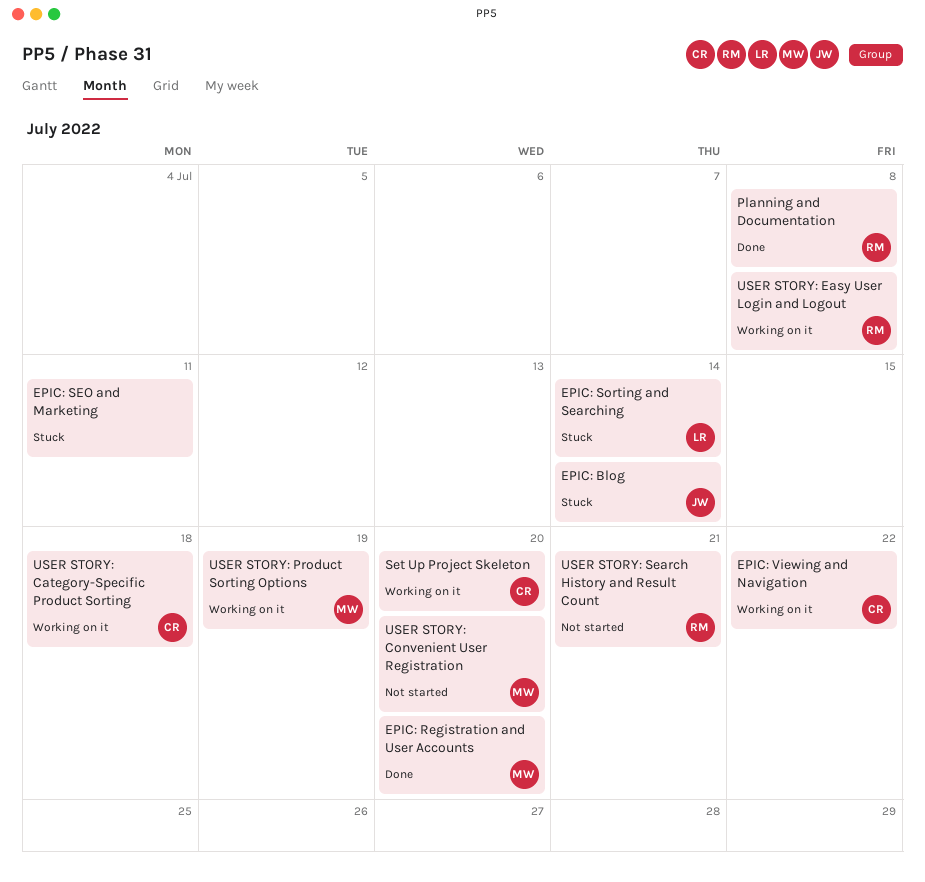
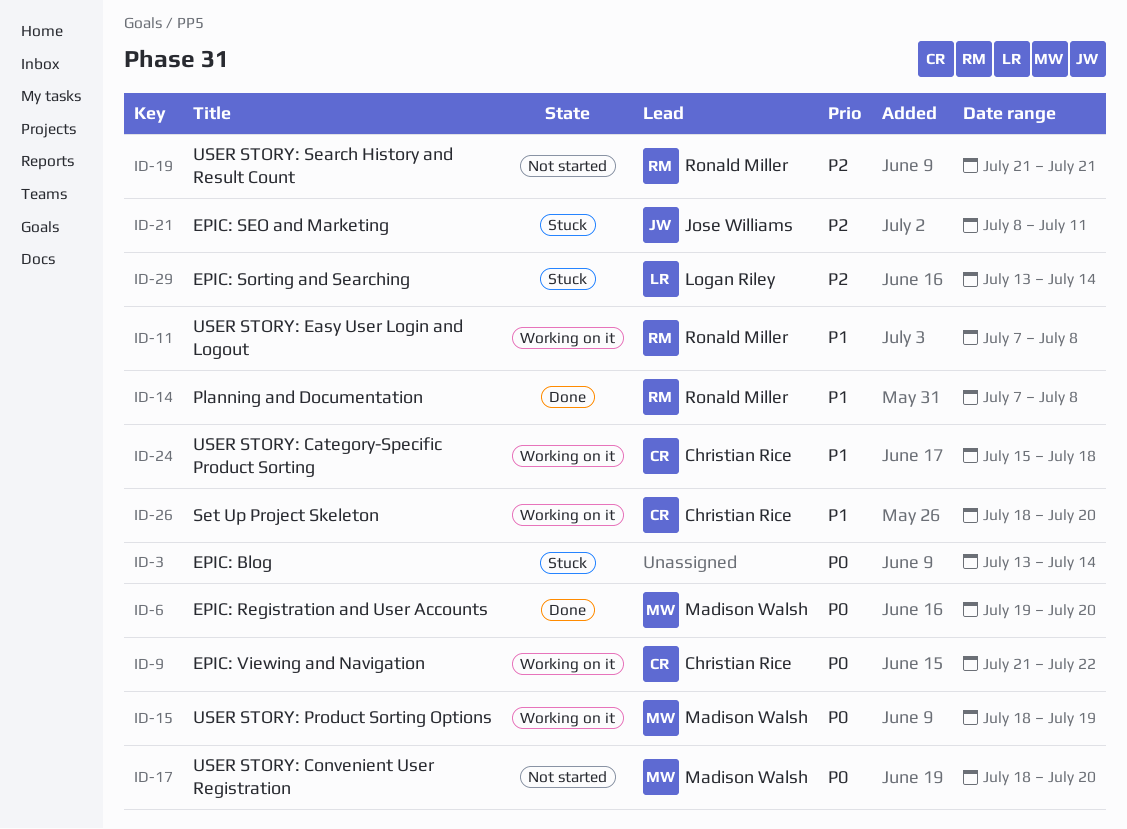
EPIC: Blog, owner: Jose Williams -> none
EPIC: SEO and Marketing, owner: none -> Jose Williams

